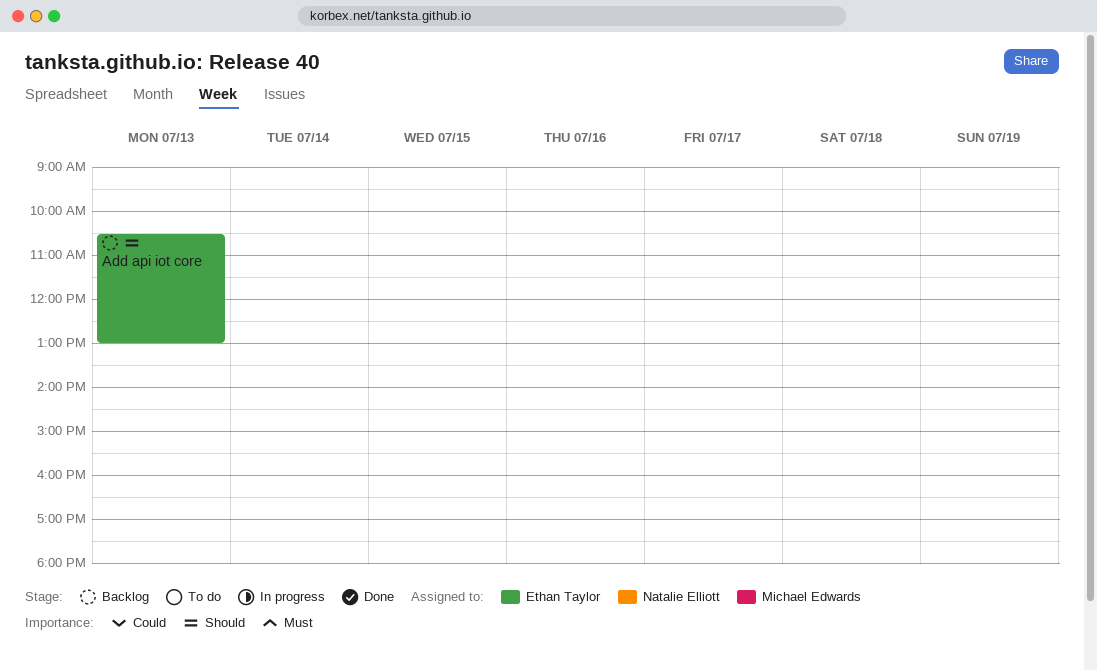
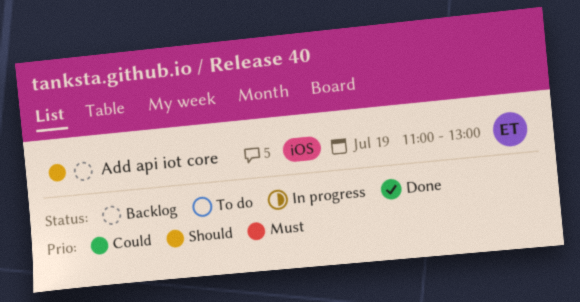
Add api iot core, day: Jul 13 -> Jul 19
Add api iot core, begins: 10:30 -> 11:00

